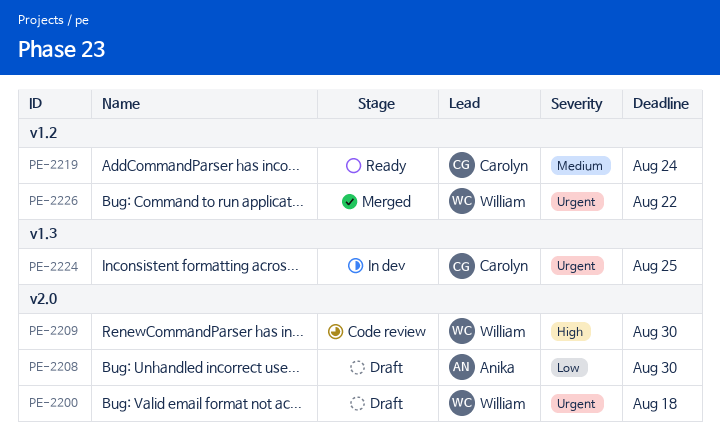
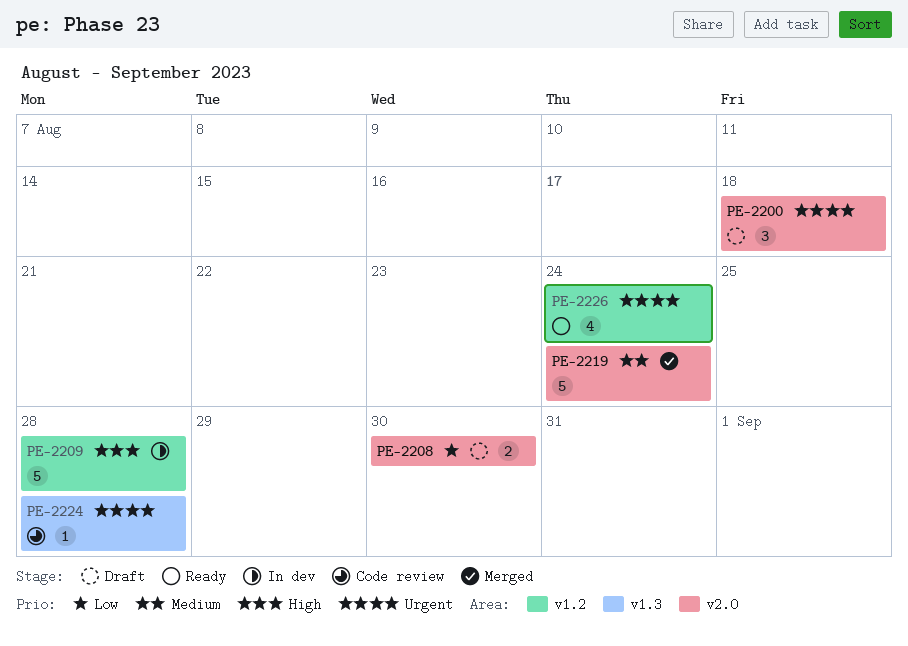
PE-2209, status: Code review -> In dev
PE-2209, label: v2.0 -> v1.2
PE-2209, due: Aug 30 -> Aug 28
PE-2219, status: Ready -> Merged
PE-2219, label: v1.2 -> v2.0
PE-2224, status: In dev -> Code review
PE-2224, due: Aug 25 -> Aug 28
PE-2226, status: Merged -> Ready
PE-2226, due: Aug 22 -> Aug 24

